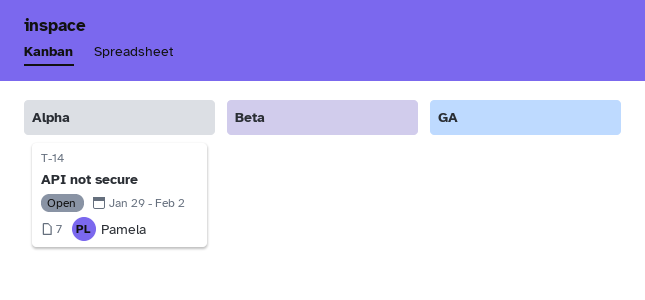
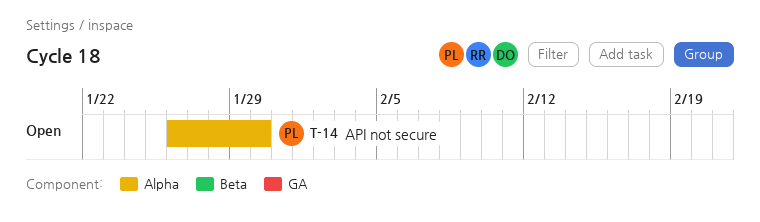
T-14, start: Jan 29 -> Jan 26
T-14, due: Feb 2 -> Jan 30

